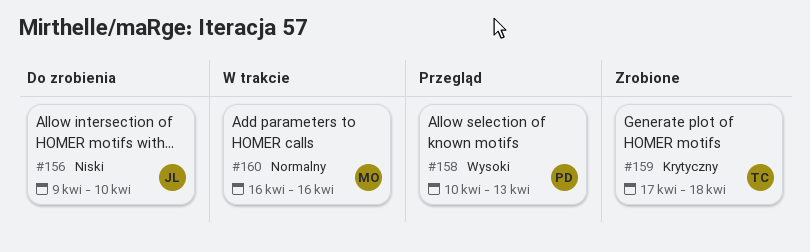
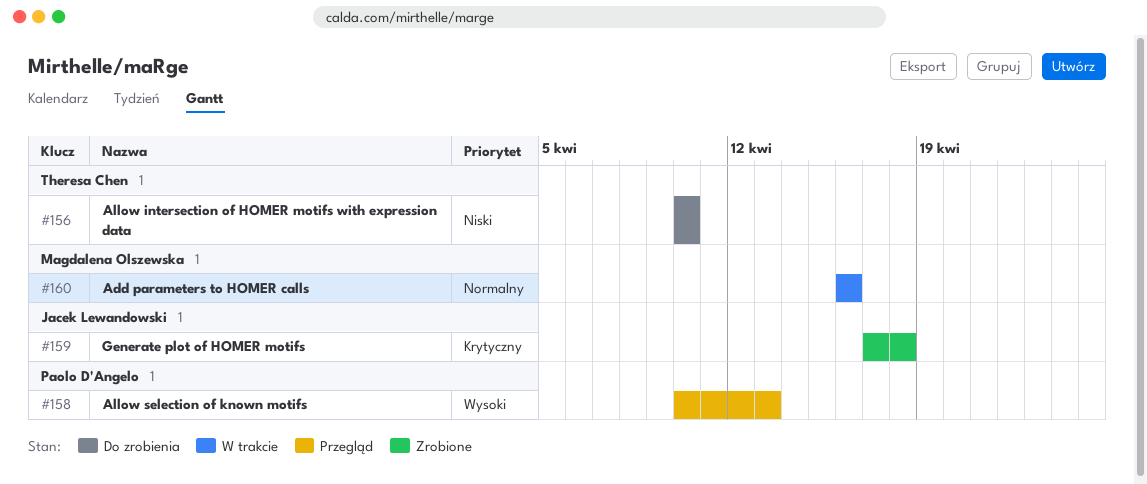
#156, owner: Jacek Lewandowski -> Theresa Chen
#156, start: Apr 9 -> Apr 10
#159, owner: Theresa Chen -> Jacek Lewandowski

